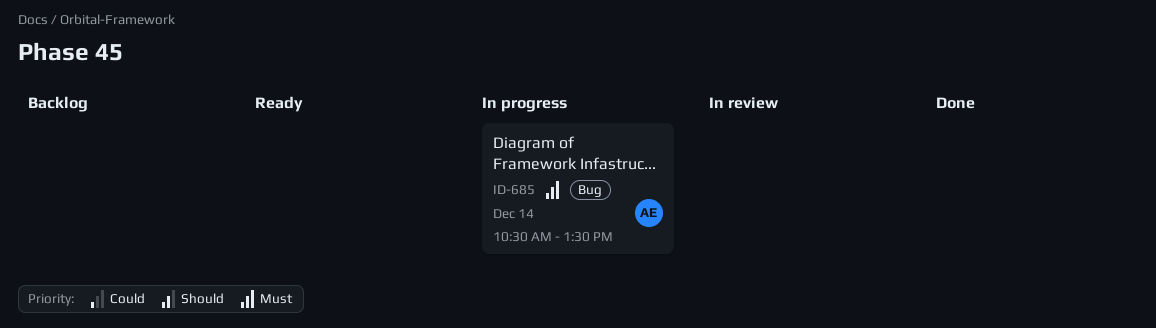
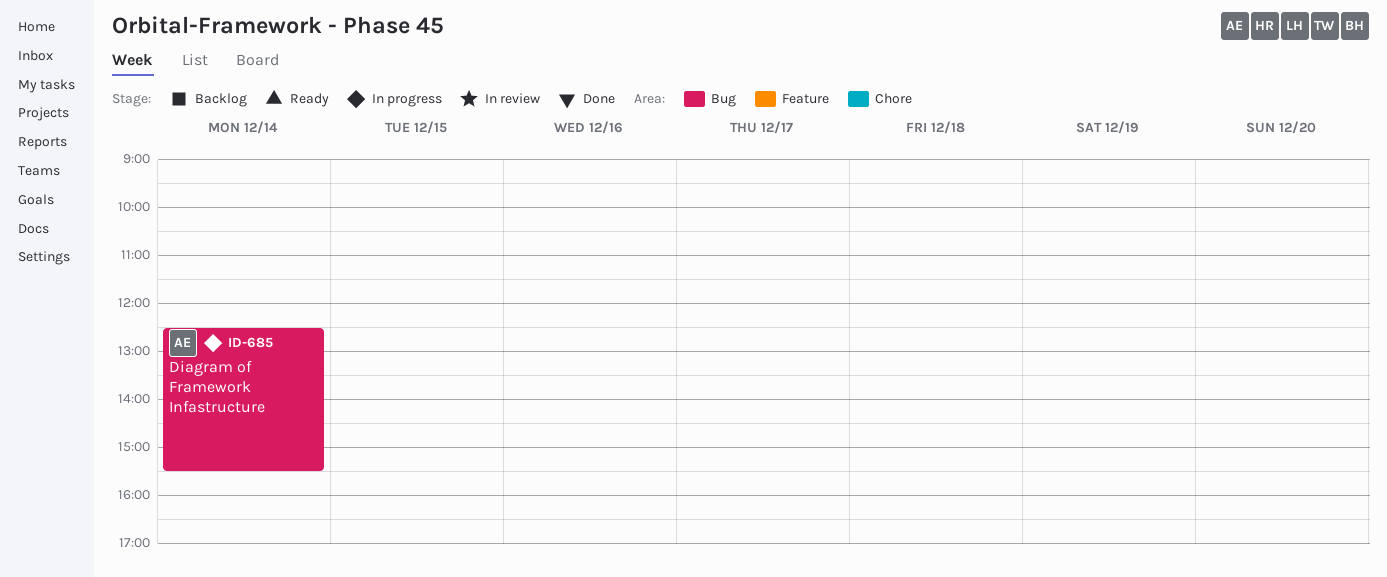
ID-685, begins: 10:30 -> 12:30
ID-685, ends: 13:30 -> 15:30

